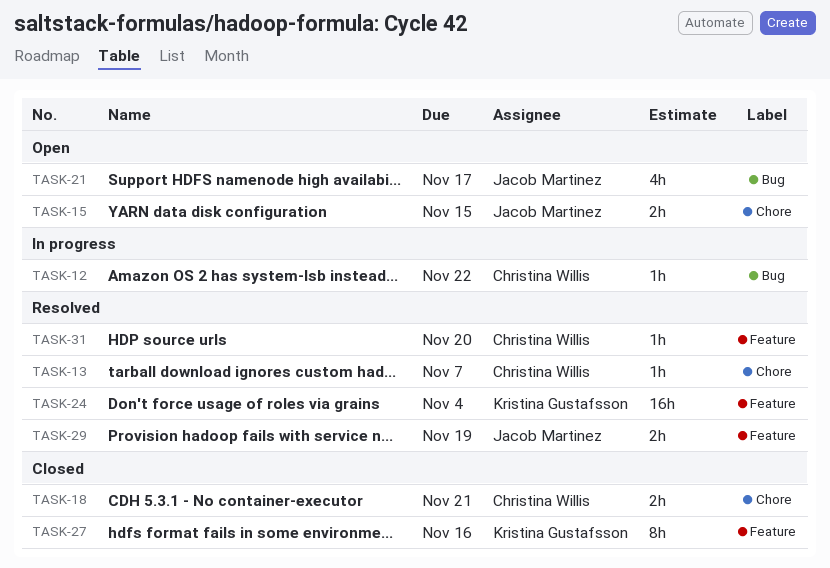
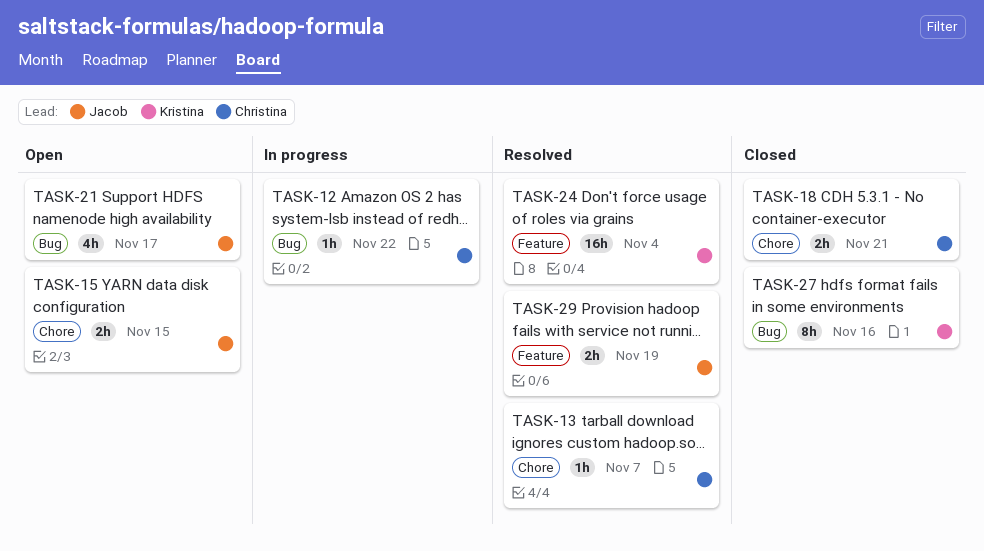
TASK-27, label: Feature -> Bug
TASK-31: present -> none

